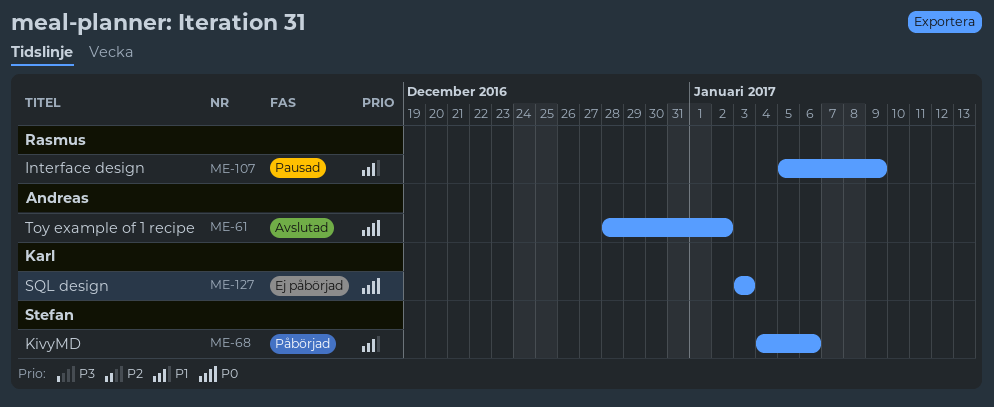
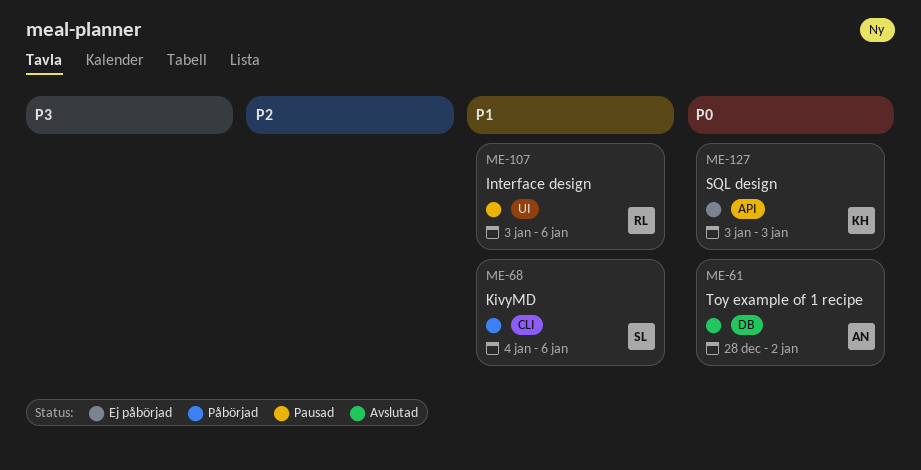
ME-107, start: Jan 5 -> Jan 3
ME-107, due: Jan 9 -> Jan 6

